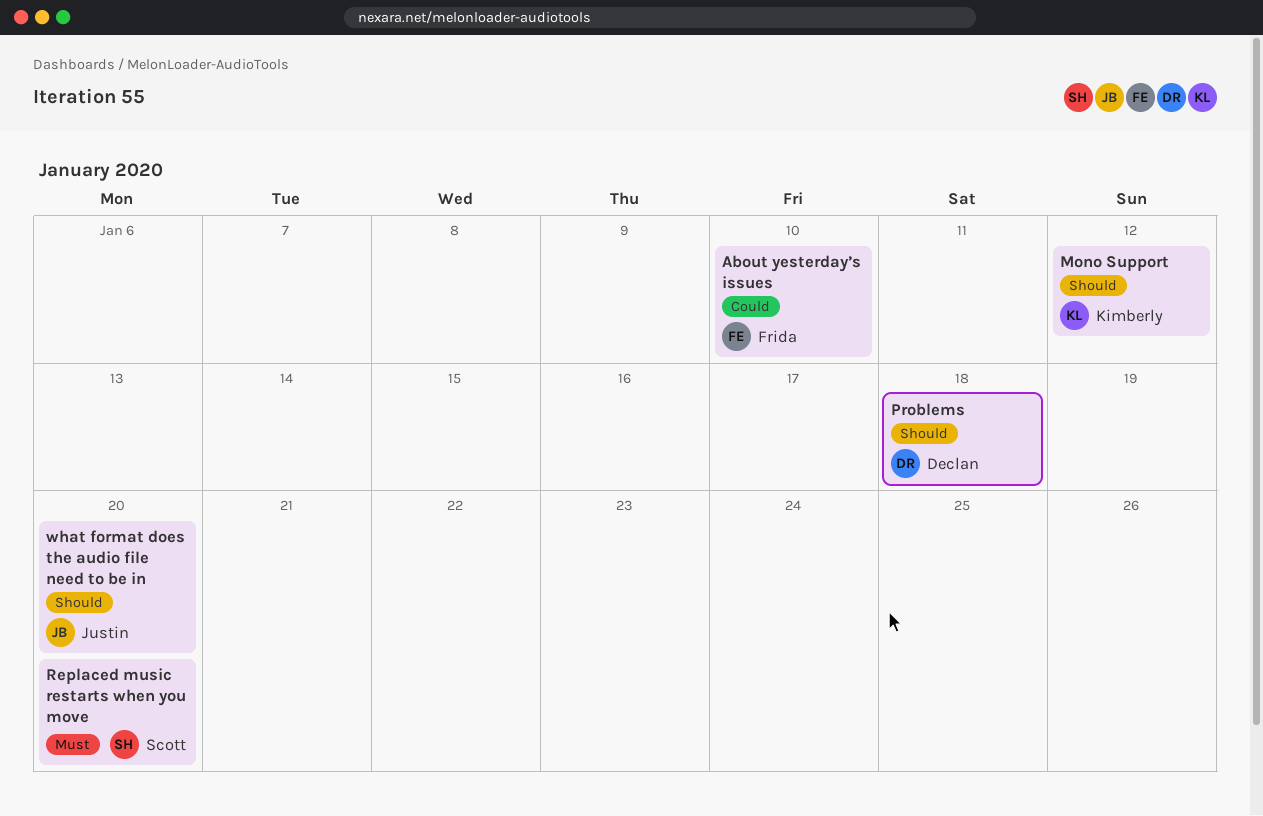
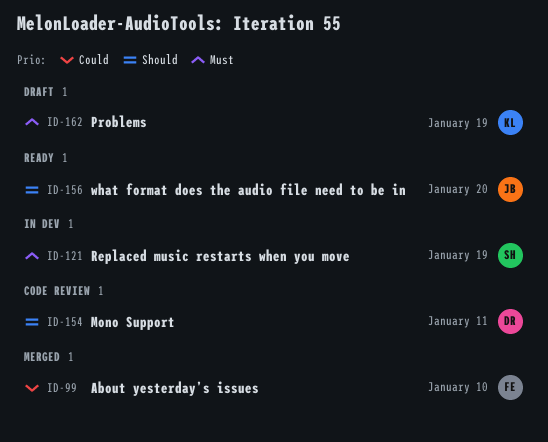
Mono Support, owner: Kimberly -> Declan
Mono Support, due: Jan 12 -> Jan 11
Problems, owner: Declan -> Kimberly
Problems, priority: Should -> Must
Problems, due: Jan 18 -> Jan 19
Replaced music restarts when you move, due: Jan 20 -> Jan 19

